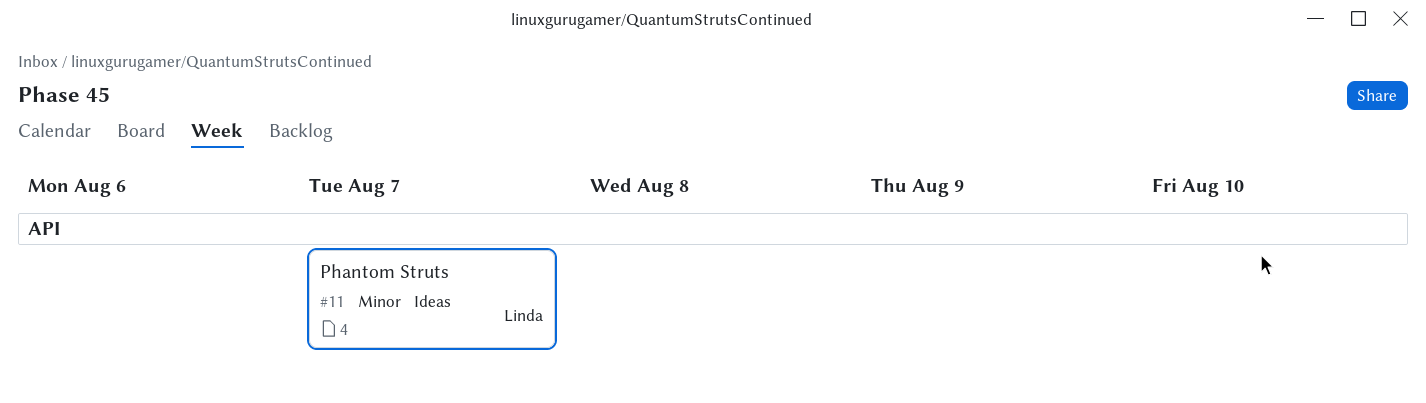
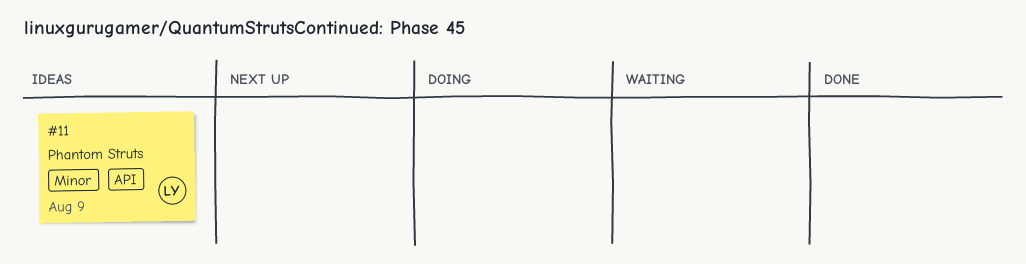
#11, due: Aug 7 -> Aug 9

